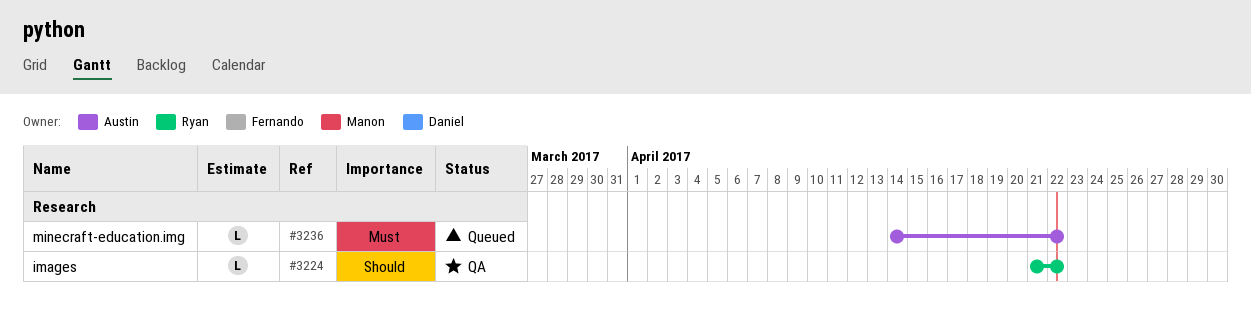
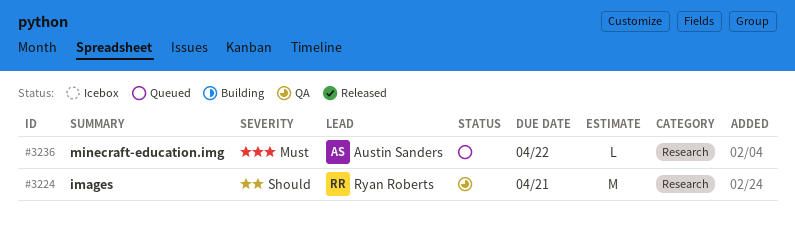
#3224, estimate: L -> M
#3224, due: Apr 22 -> Apr 21

